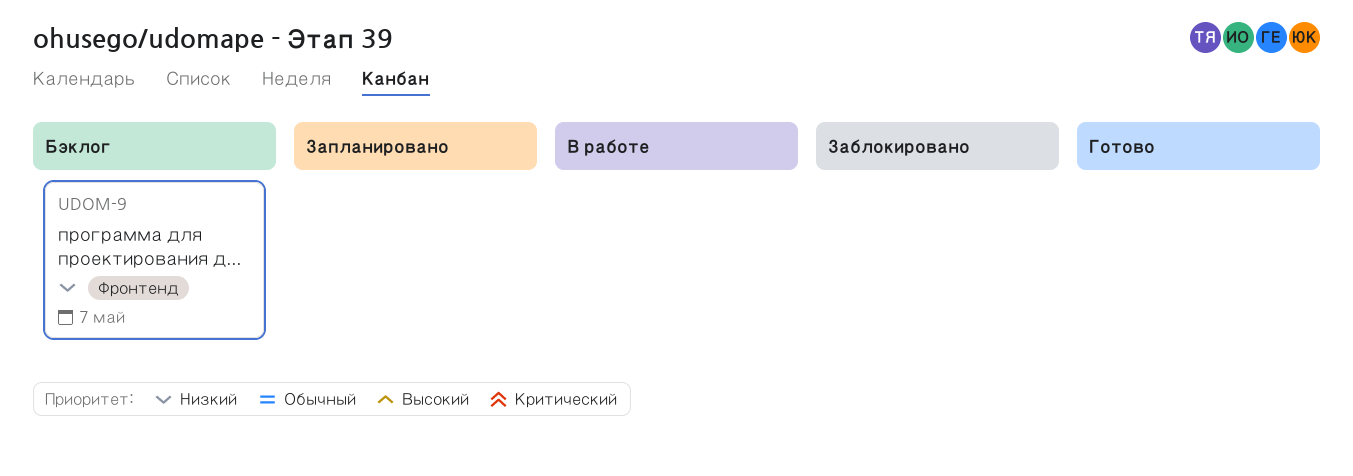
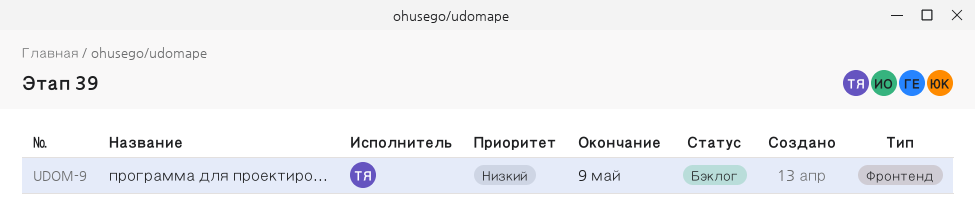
UDOM-9, due: May 7 -> May 9

